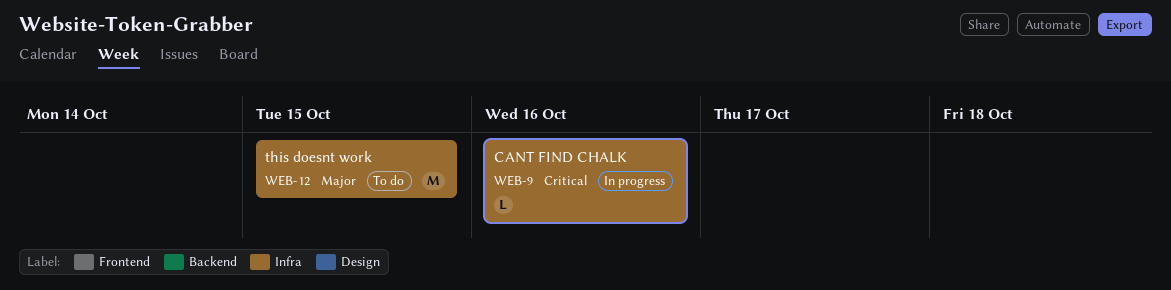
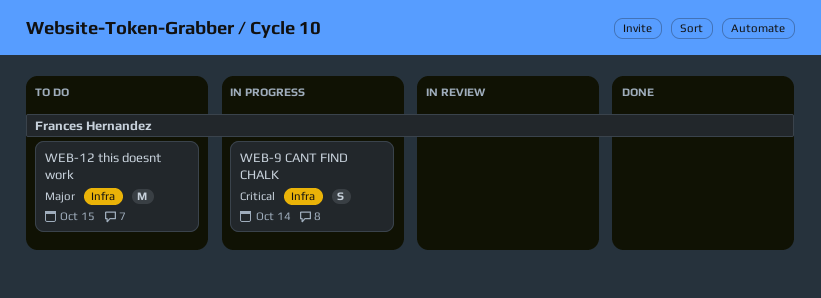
WEB-9, estimate: L -> S
WEB-9, due: Oct 16 -> Oct 14

